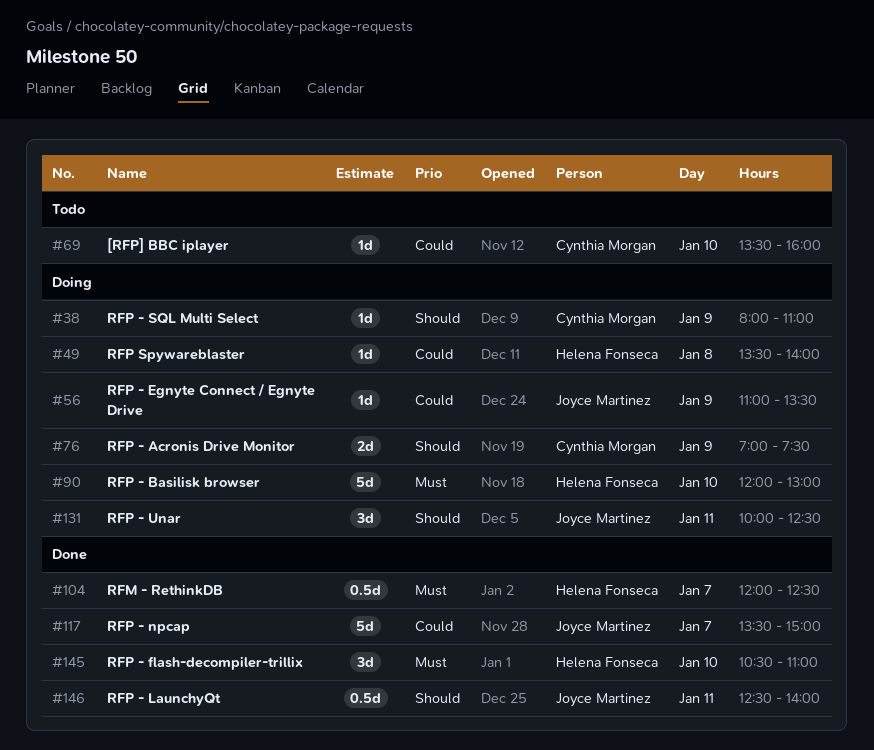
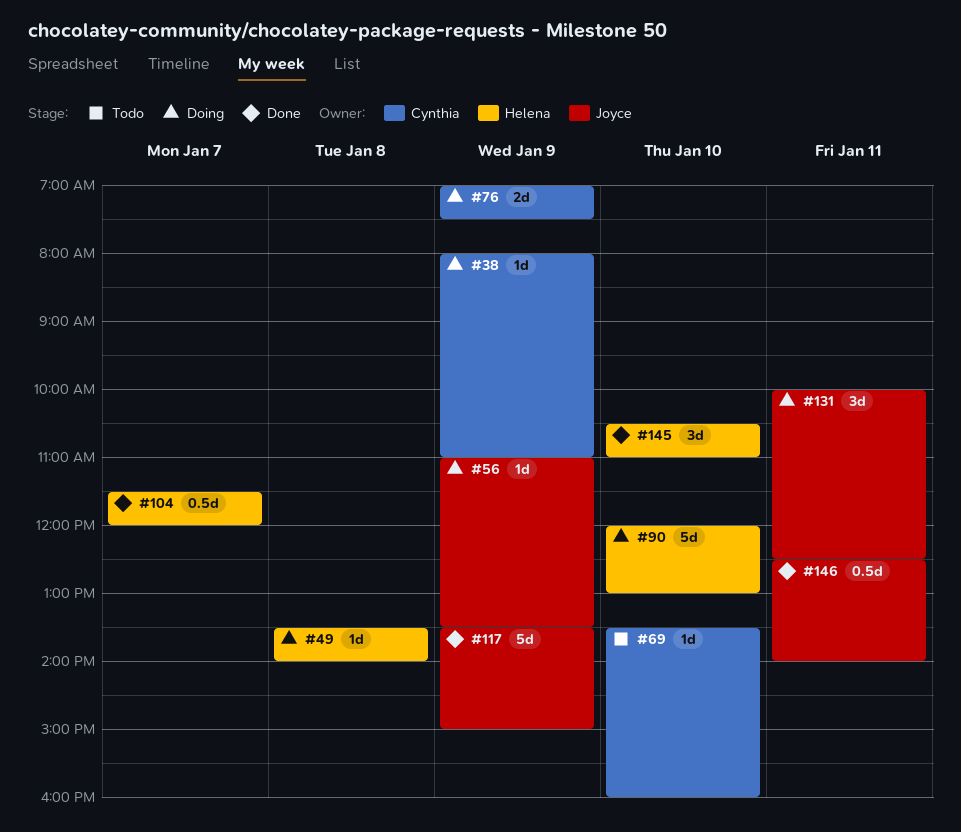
#104, begins: 12:00 -> 11:30
#104, ends: 12:30 -> 12:00
#117, day: Jan 7 -> Jan 9

